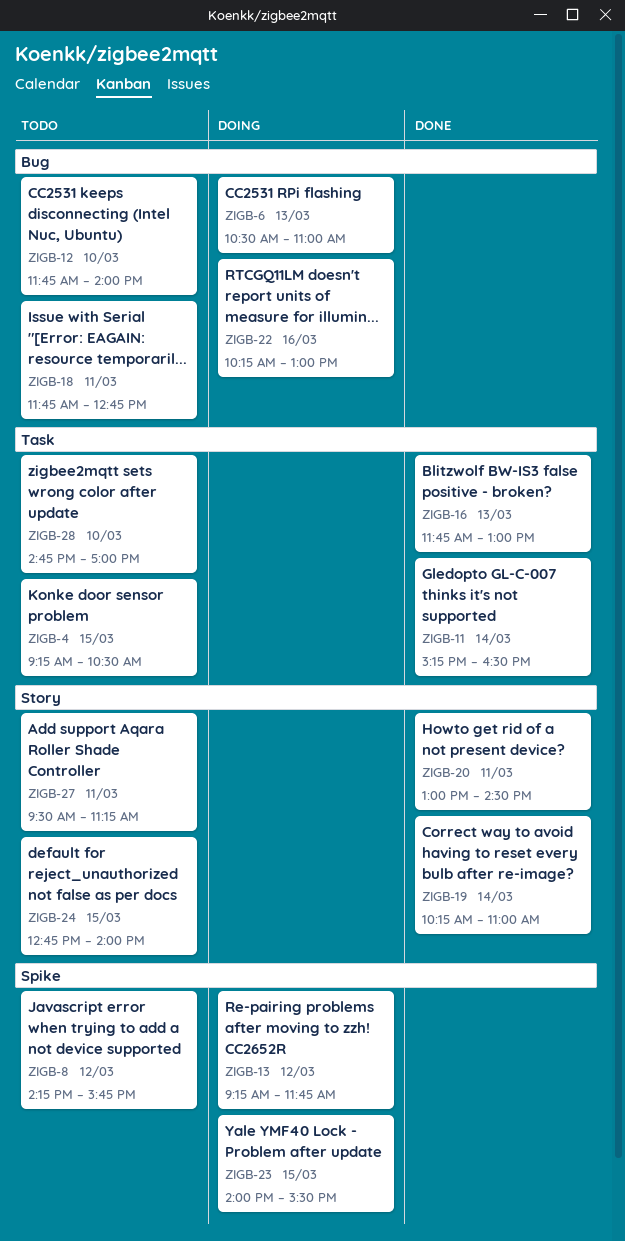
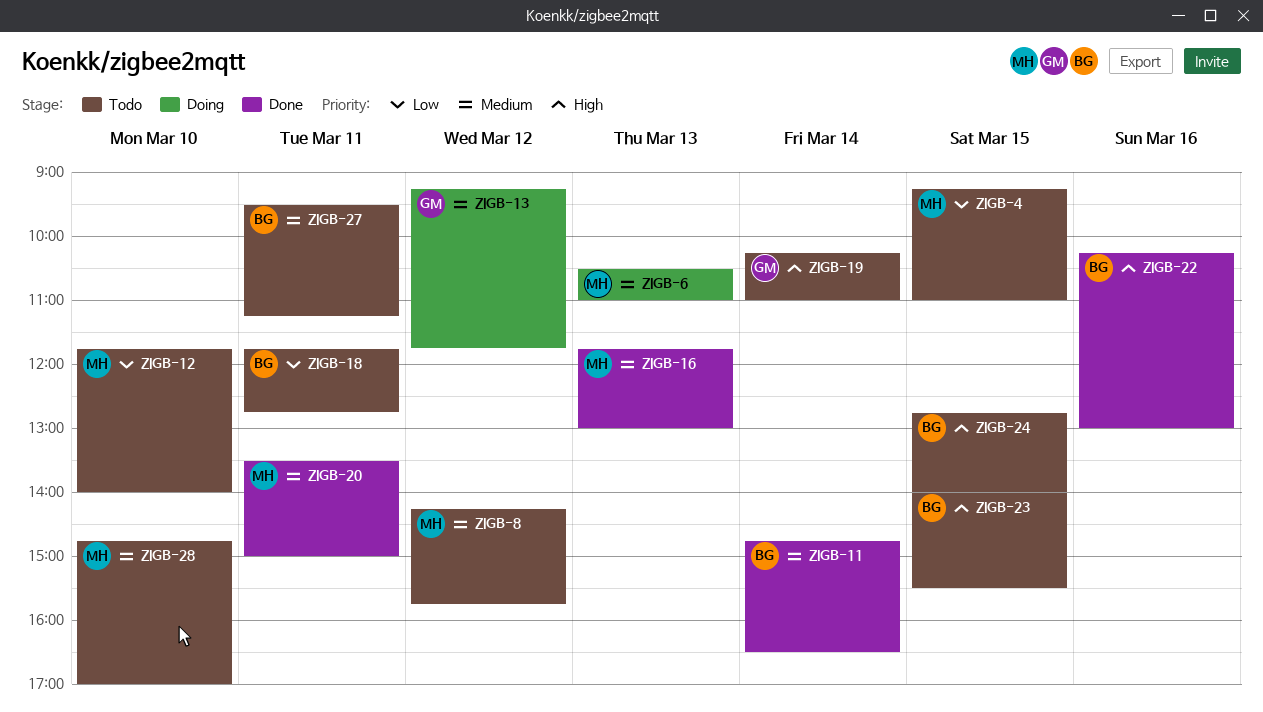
ZIGB-4, ends: 10:30 -> 11:00
ZIGB-11, begins: 15:15 -> 14:45
ZIGB-19, status: Done -> Todo
ZIGB-20, begins: 13:00 -> 13:30
ZIGB-20, ends: 14:30 -> 15:00
ZIGB-22, status: Doing -> Done
ZIGB-23, status: Doing -> Todo

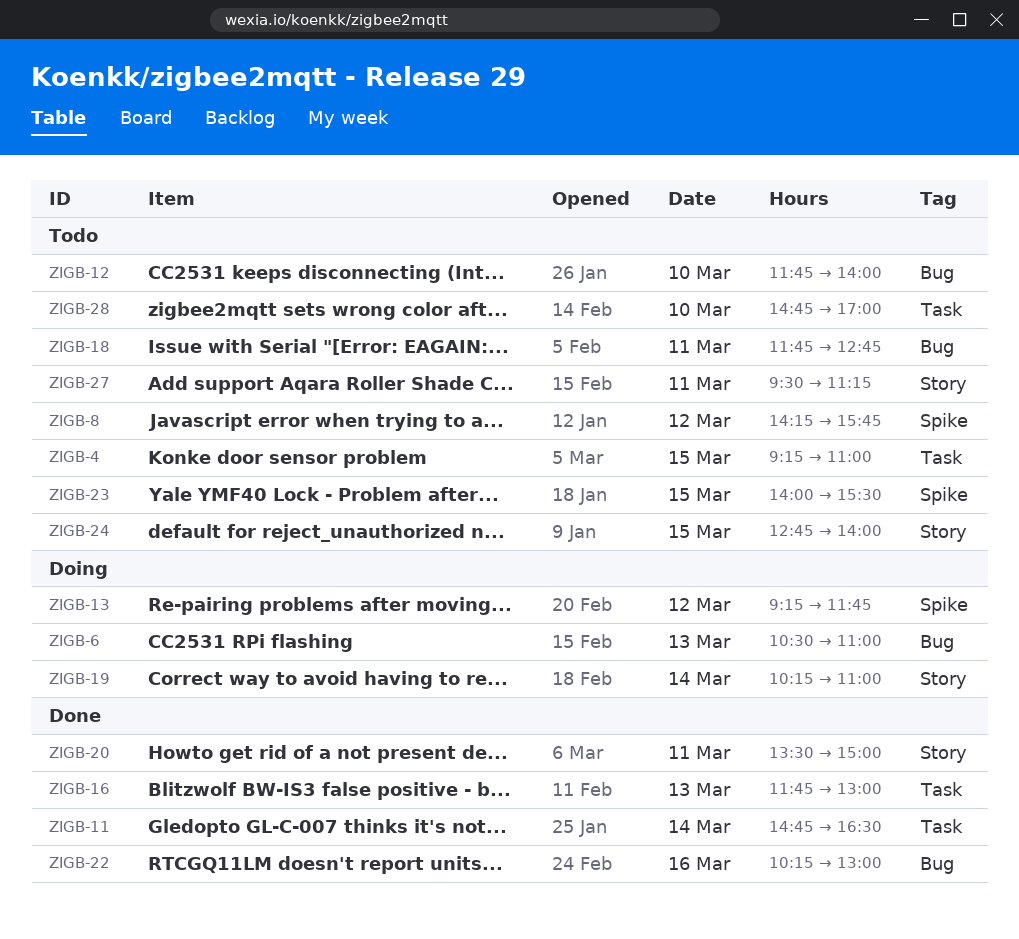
ZIGB-19, status: Todo -> Doing

